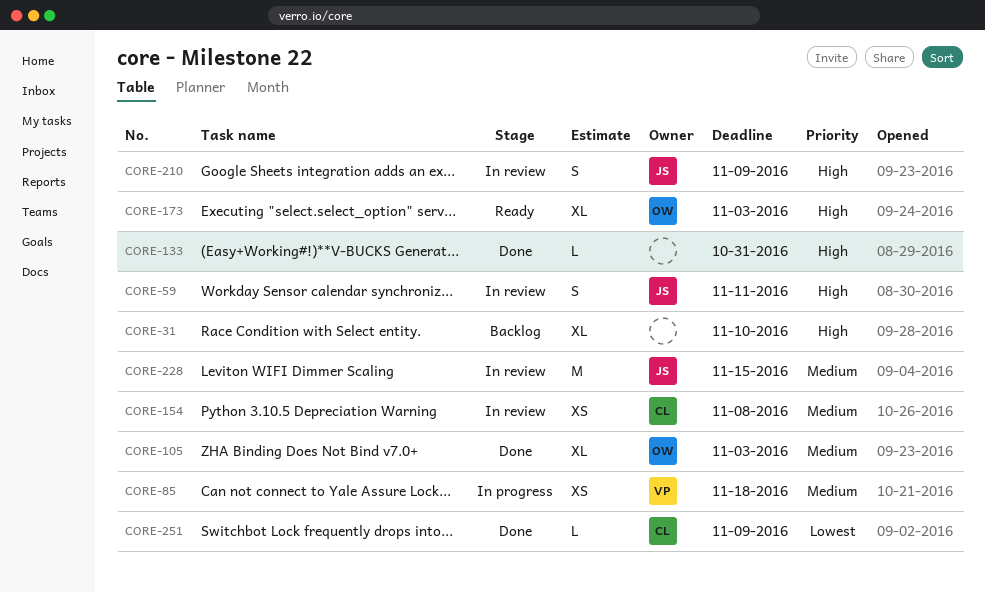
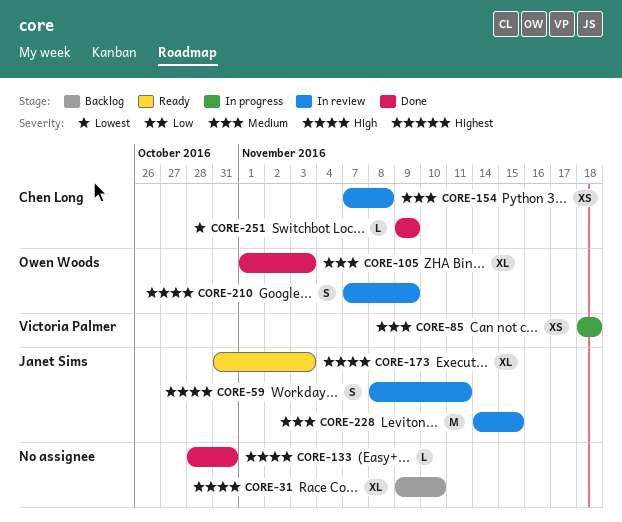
CORE-173, owner: Owen Woods -> Janet Sims
CORE-210, owner: Janet Sims -> Owen Woods

